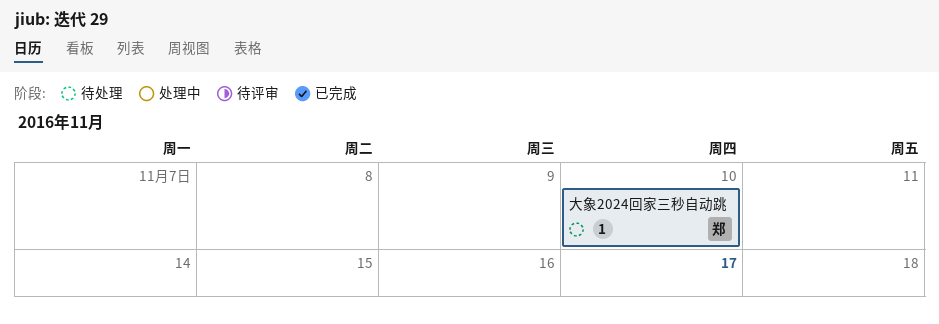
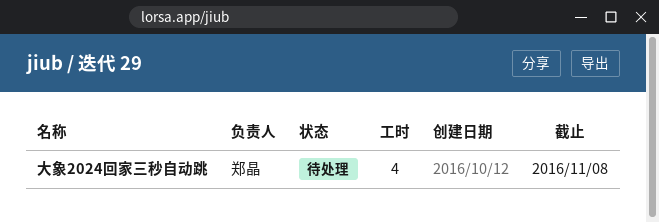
大象2024回家三秒自动跳, estimate: 1 -> 4
大象2024回家三秒自动跳, due: Nov 10 -> Nov 8

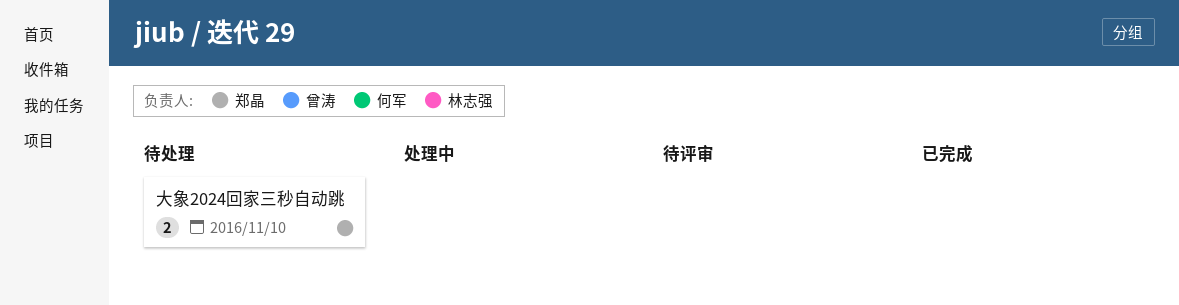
大象2024回家三秒自动跳, estimate: 4 -> 2
大象2024回家三秒自动跳, due: Nov 8 -> Nov 10

